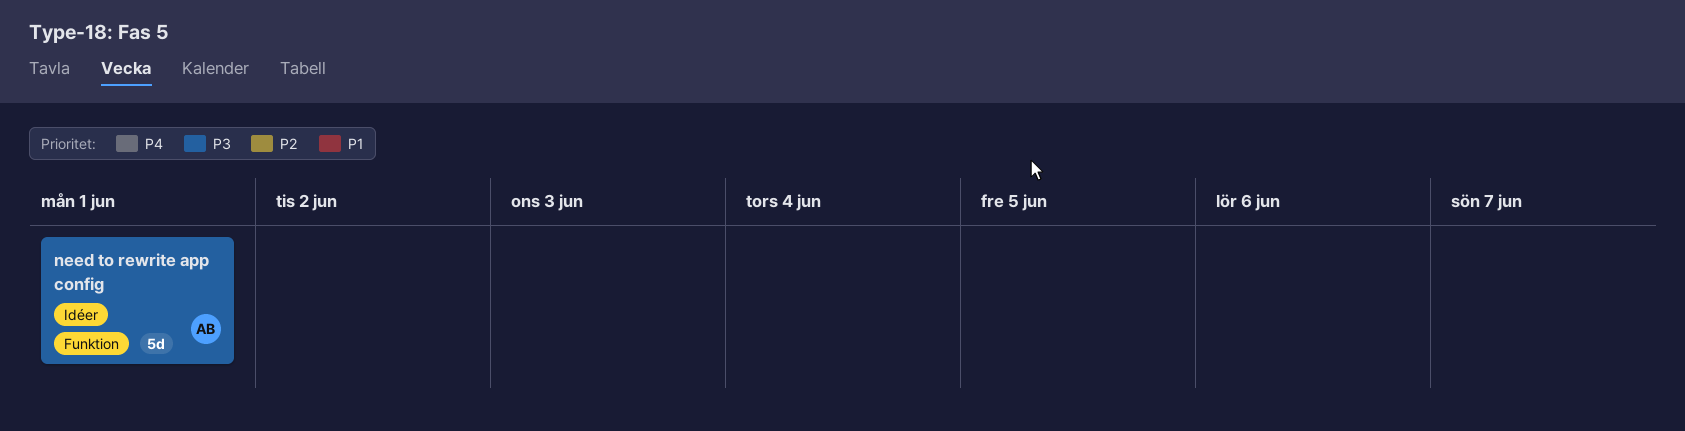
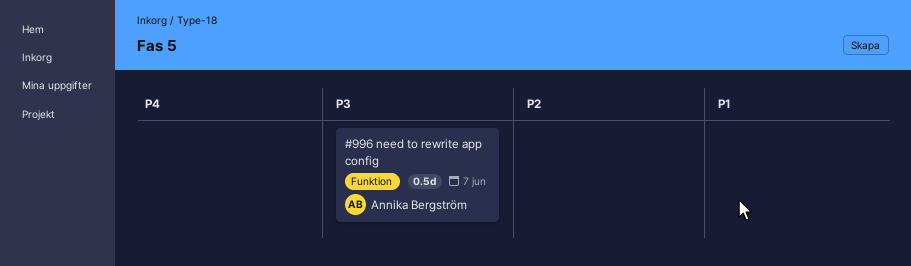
need to rewrite app config, estimate: 5d -> 0.5d
need to rewrite app config, due: Jun 1 -> Jun 7

